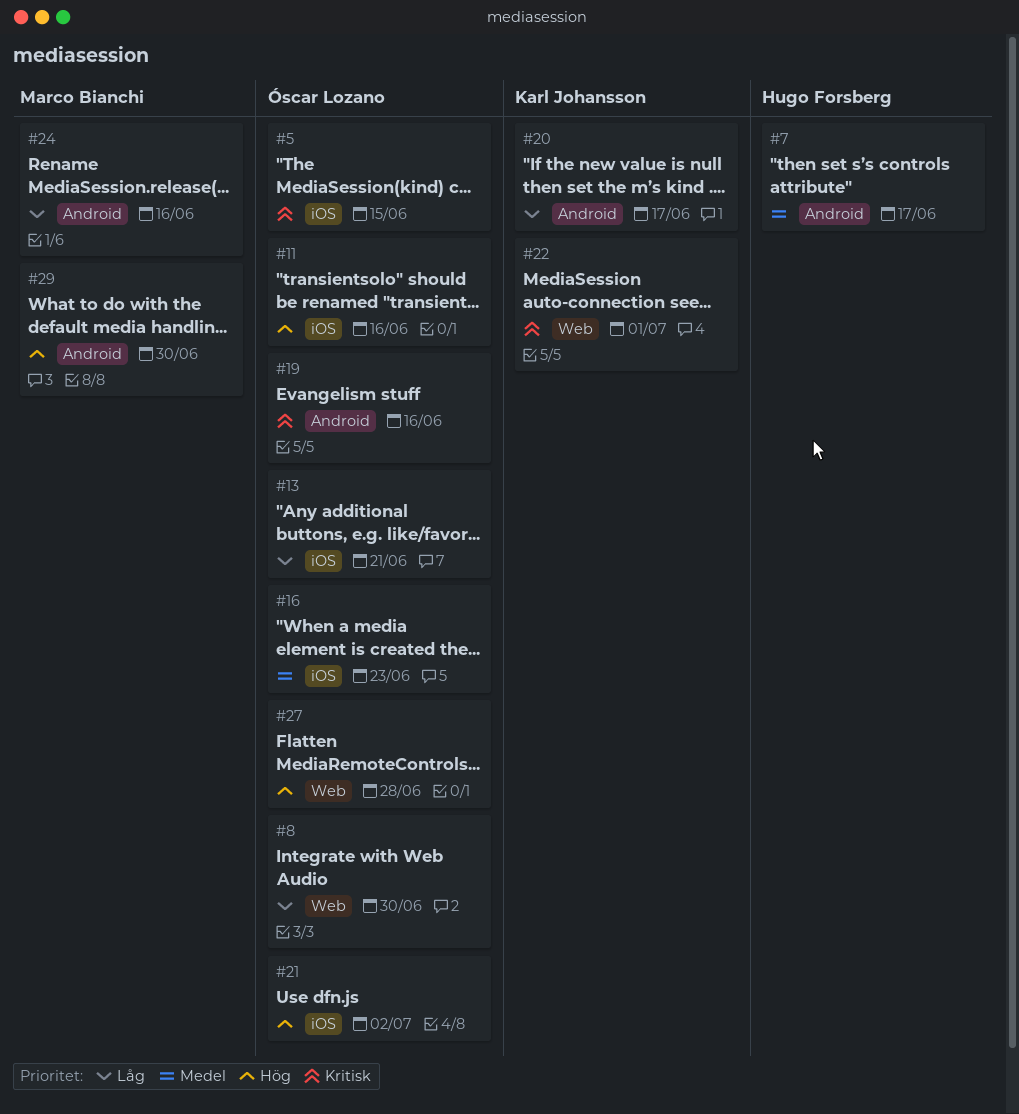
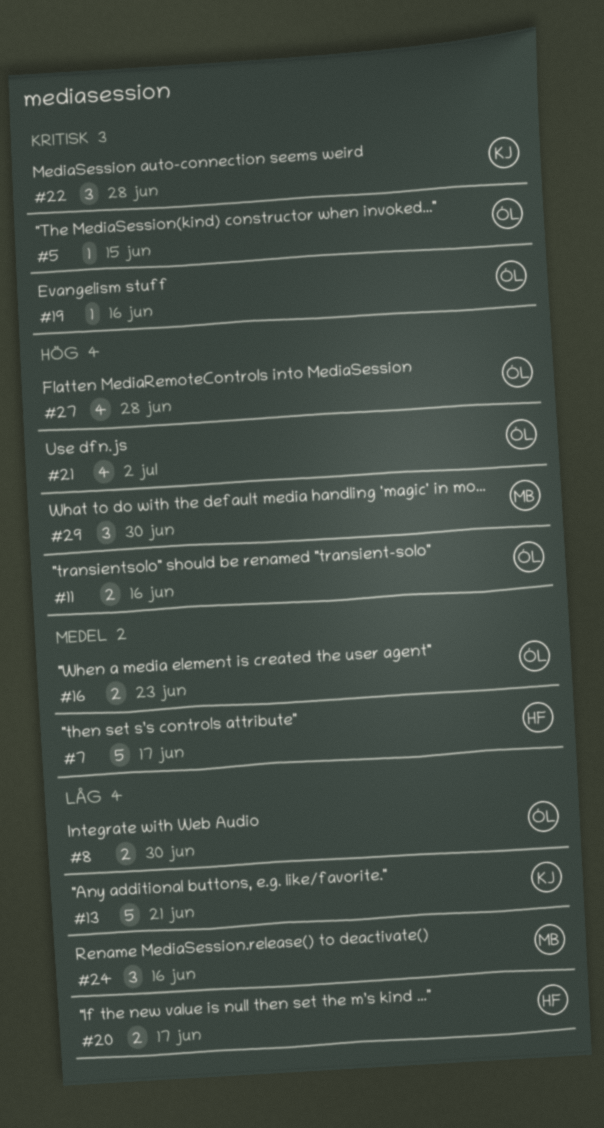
#13, owner: Óscar Lozano -> Karl Johansson
#20, owner: Karl Johansson -> Hugo Forsberg
#22, due: Jul 1 -> Jun 28

